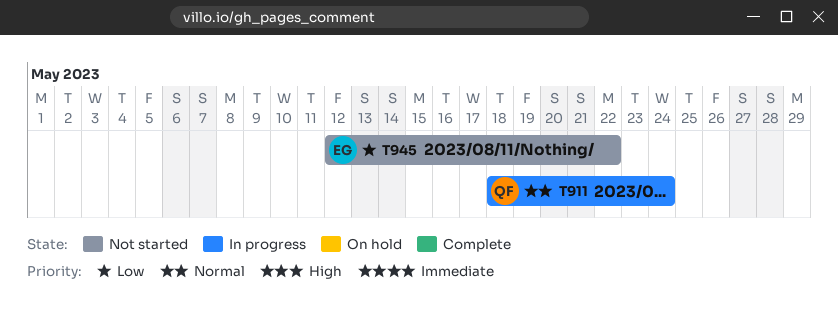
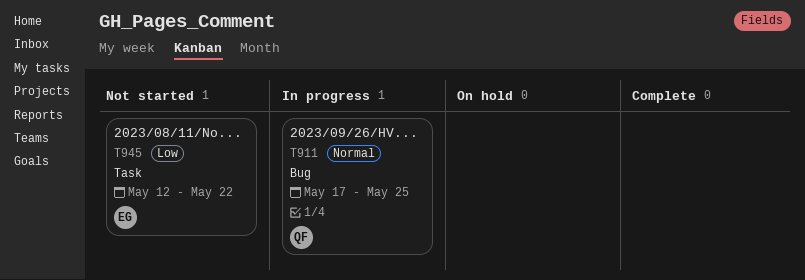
T911, start: May 18 -> May 17
T911, due: May 24 -> May 25

